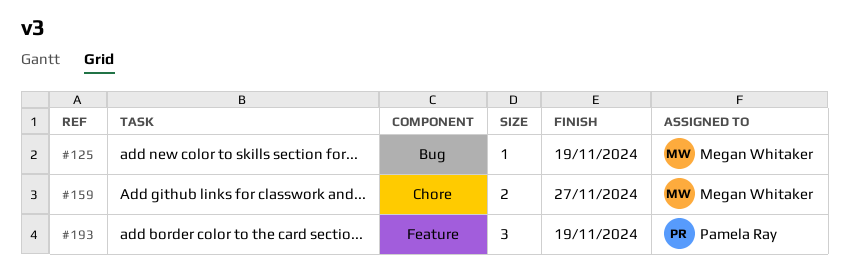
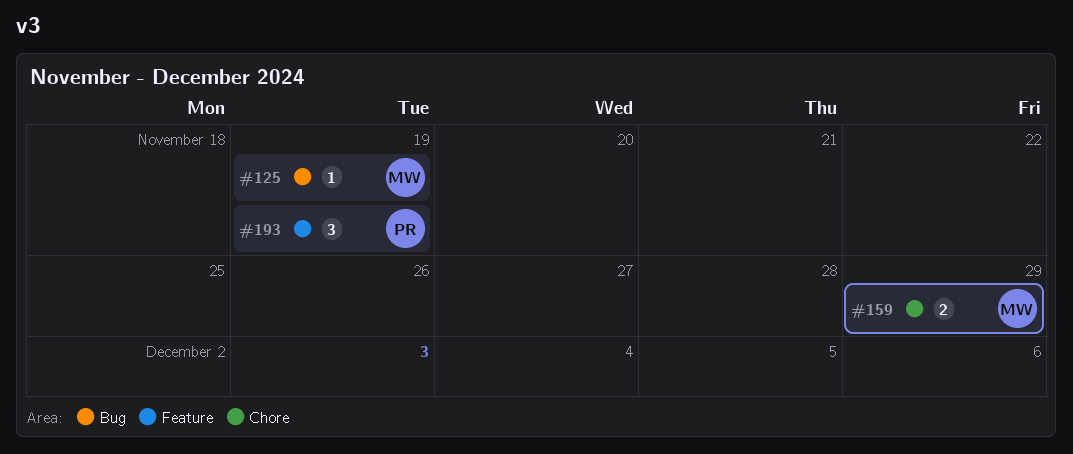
#159, due: Nov 27 -> Nov 29

